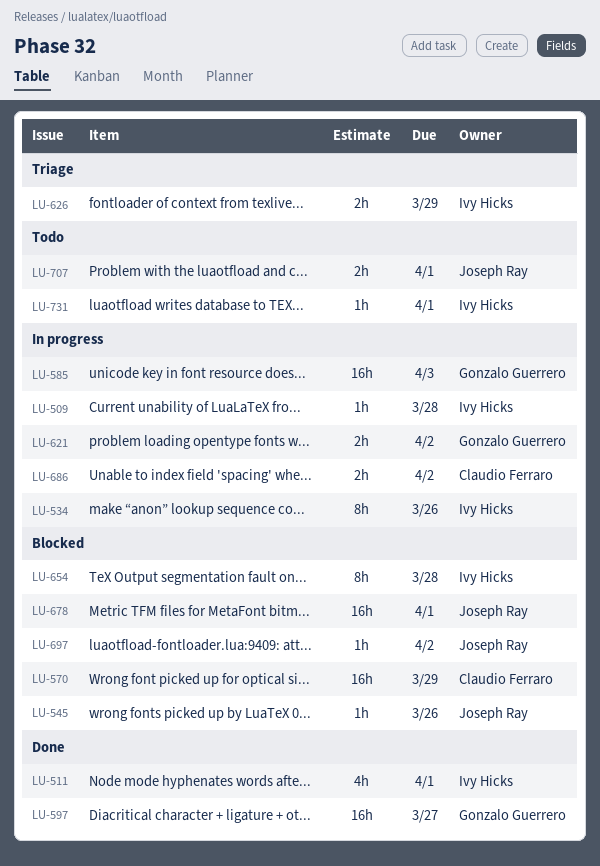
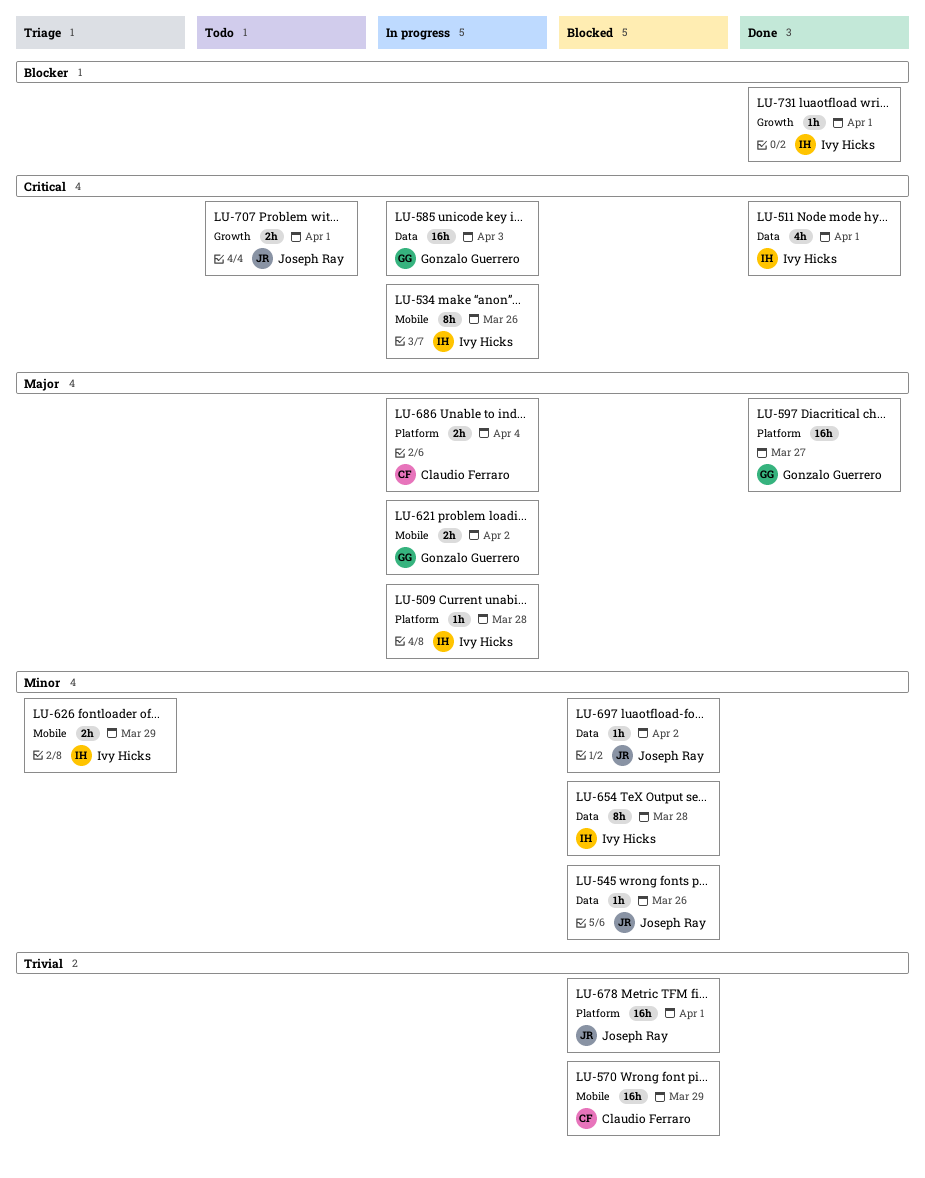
LU-686, due: Apr 2 -> Apr 4
LU-731, status: Todo -> Done

